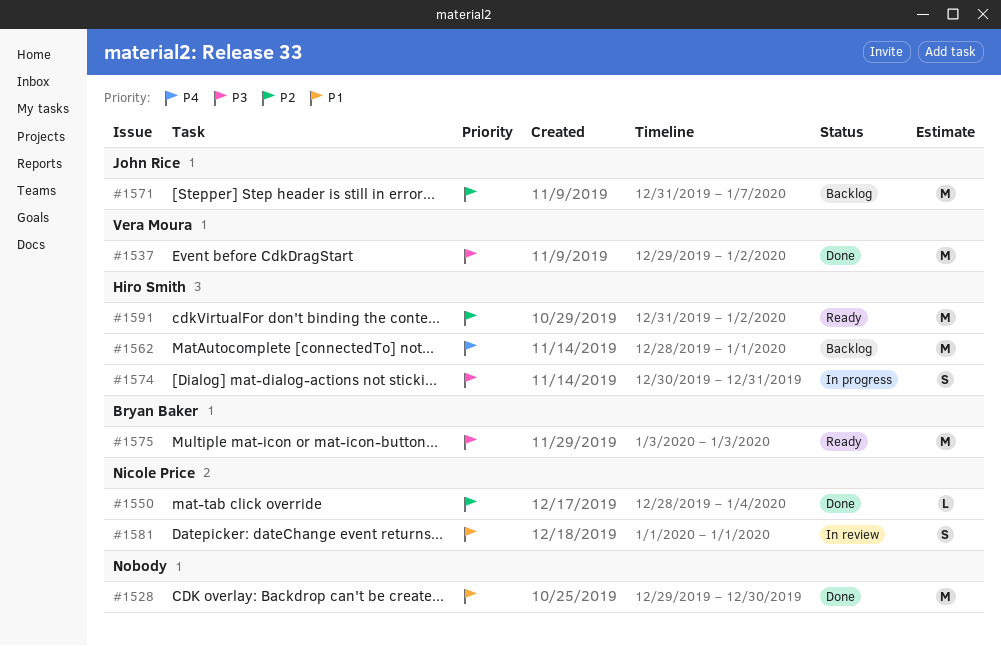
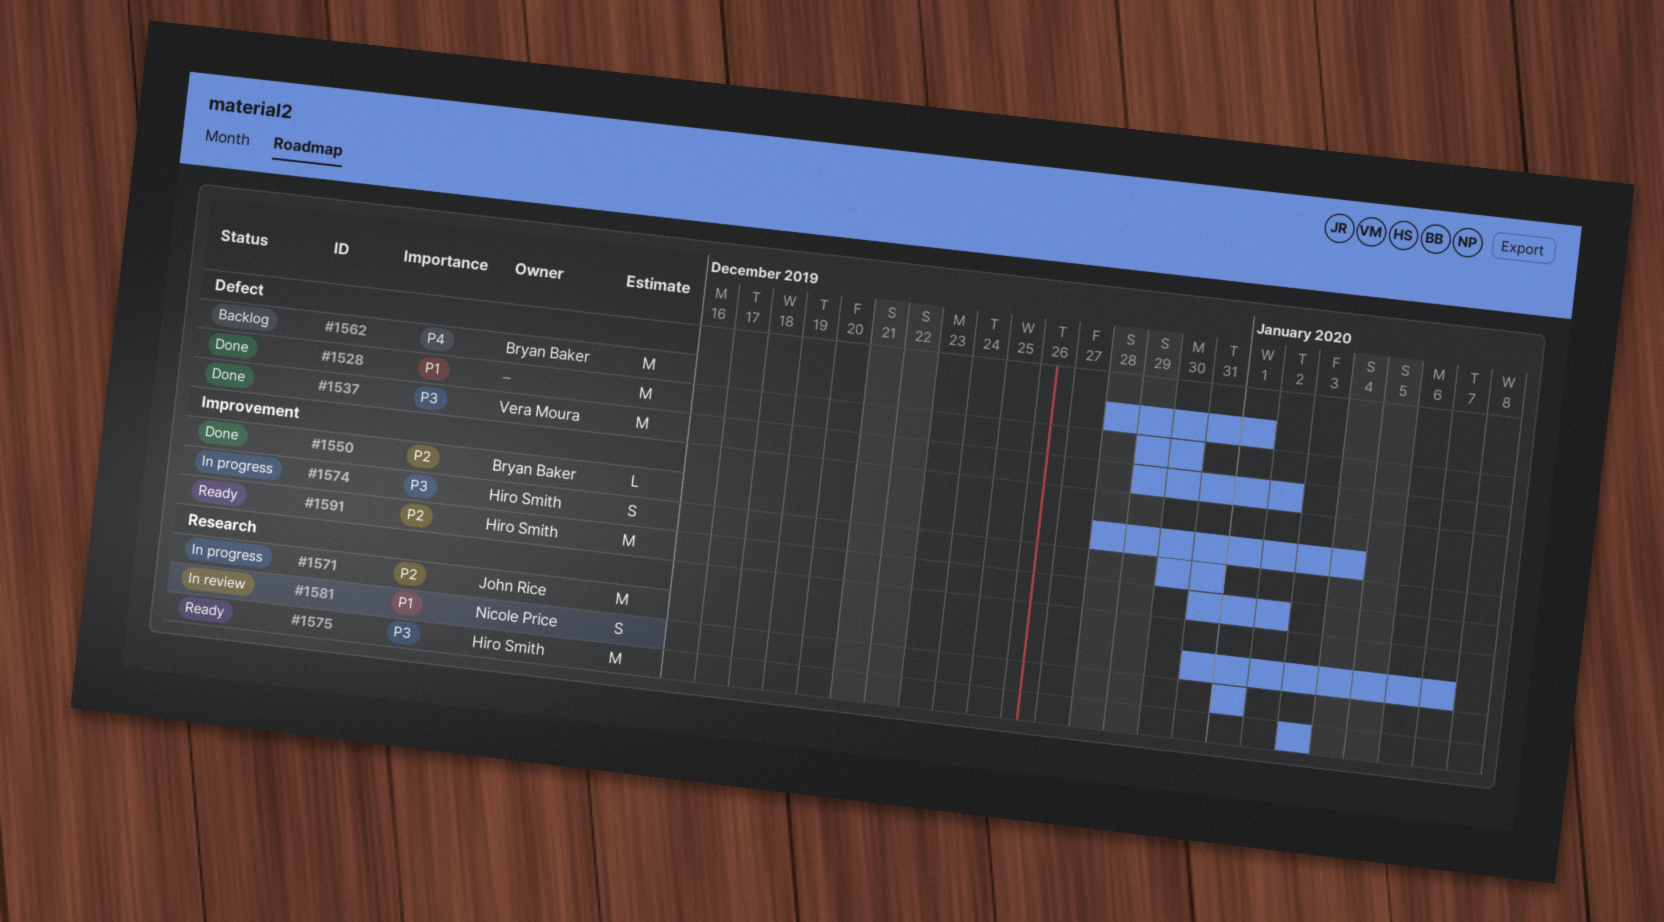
#1550, owner: Nicole Price -> Bryan Baker
#1562, owner: Hiro Smith -> Bryan Baker
#1571, status: Backlog -> In progress
#1575, owner: Bryan Baker -> Hiro Smith

